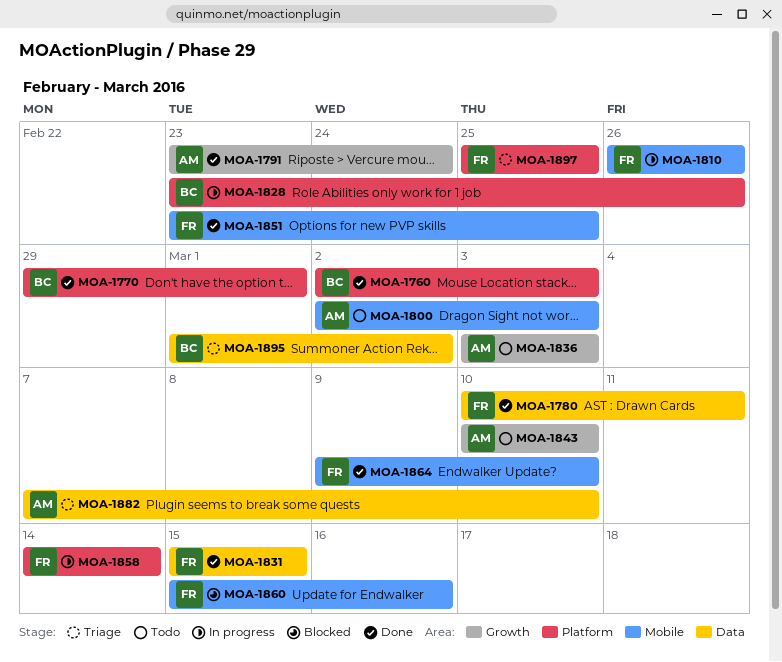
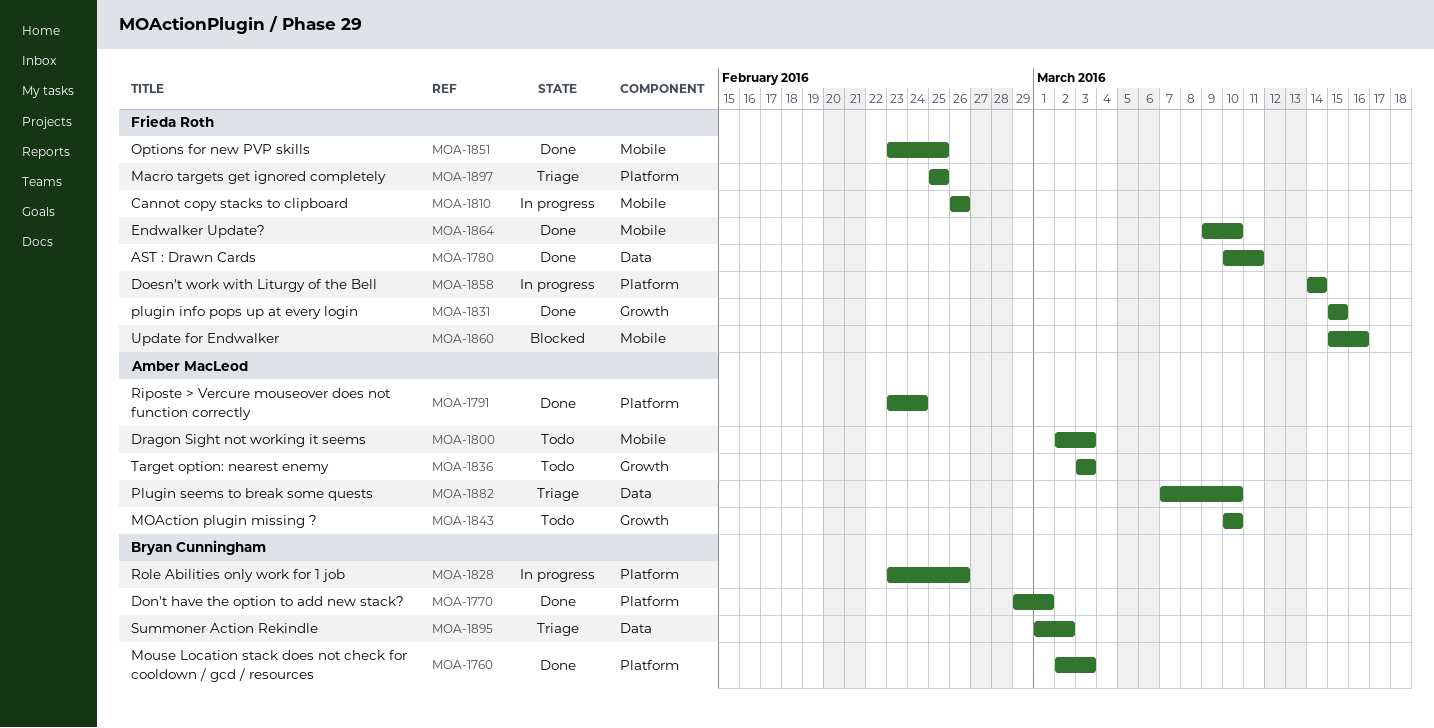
MOA-1791, label: Growth -> Platform
MOA-1831, label: Data -> Growth

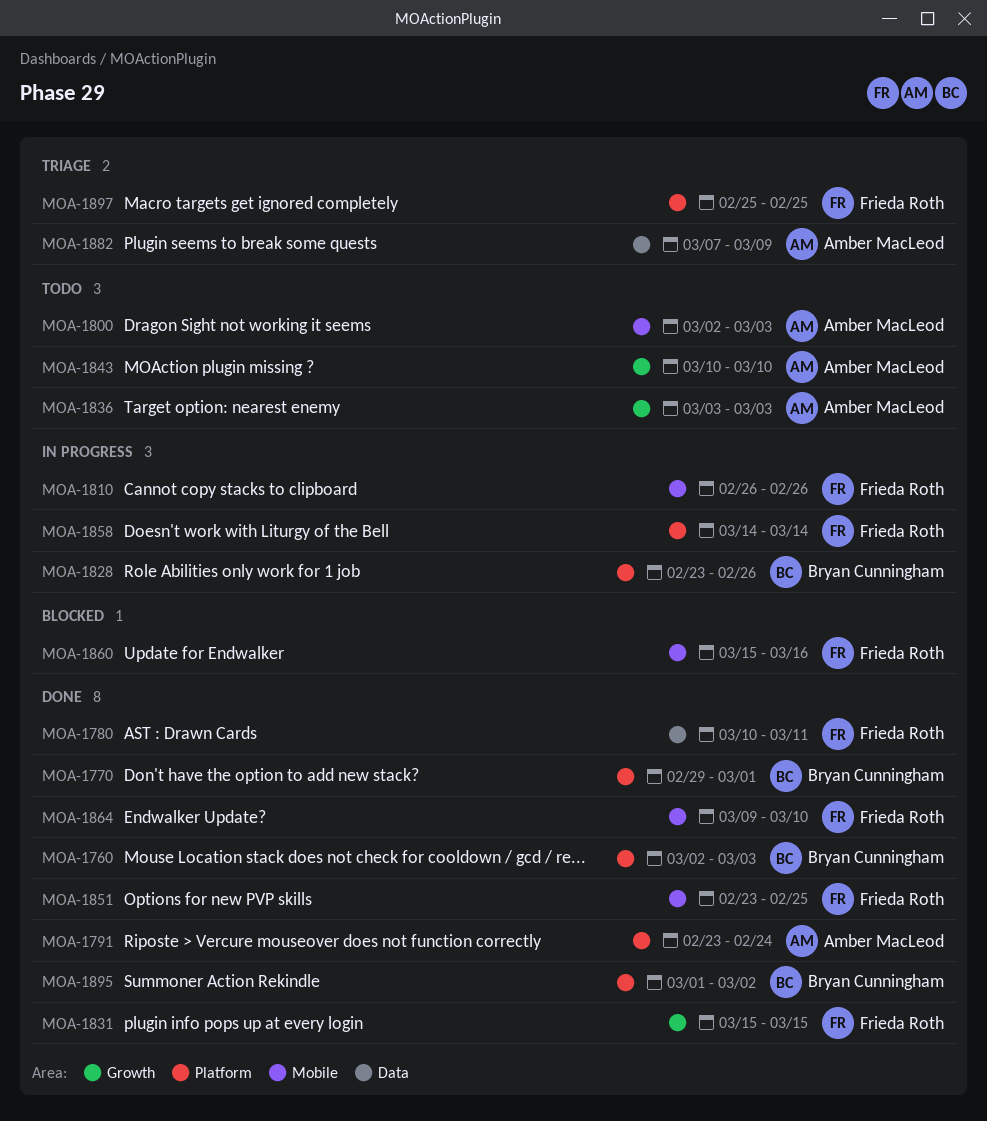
MOA-1882, due: Mar 10 -> Mar 9
MOA-1895, status: Triage -> Done
MOA-1895, label: Data -> Platform

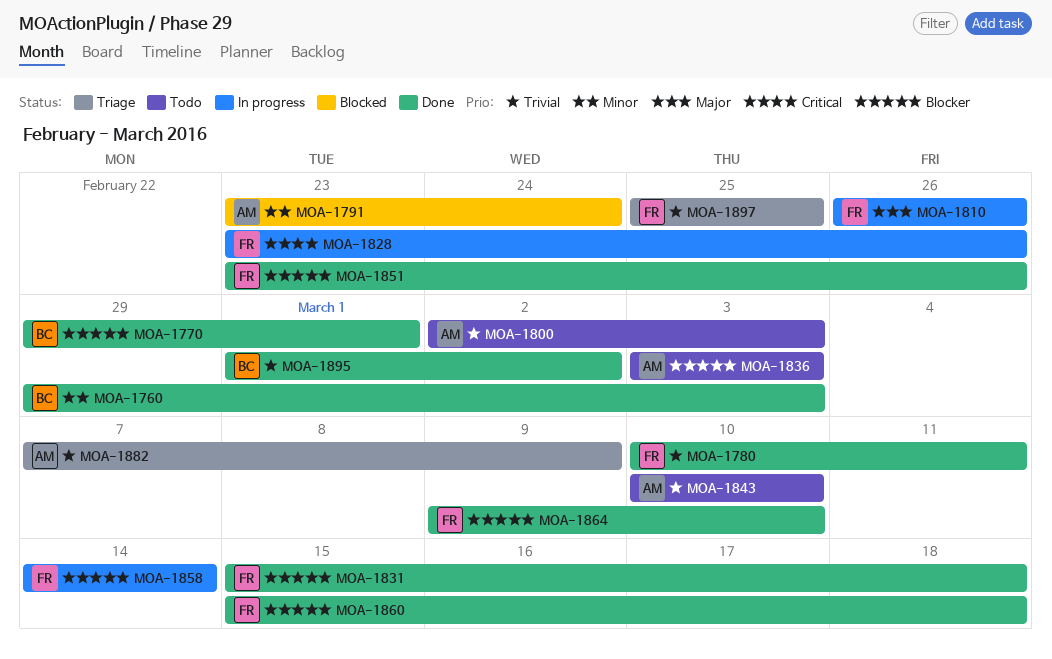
MOA-1760, start: Mar 2 -> Feb 29
MOA-1791, status: Done -> Blocked
MOA-1828, owner: Bryan Cunningham -> Frieda Roth
MOA-1831, due: Mar 15 -> Mar 18
MOA-1851, due: Feb 25 -> Feb 26
MOA-1860, status: Blocked -> Done
MOA-1860, due: Mar 16 -> Mar 18

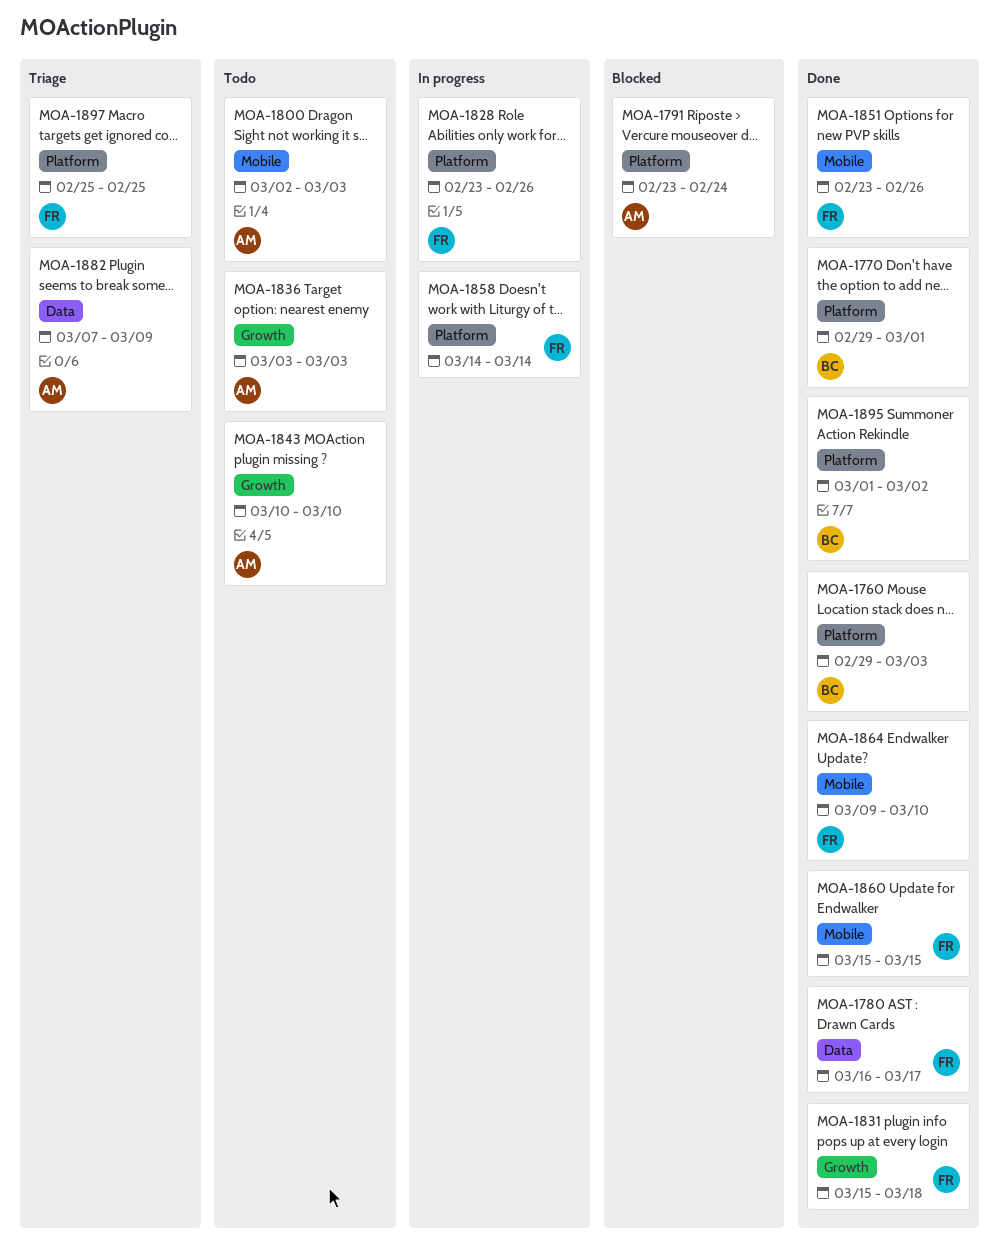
MOA-1780, start: Mar 10 -> Mar 16
MOA-1780, due: Mar 11 -> Mar 17
MOA-1810: present -> none
MOA-1860, due: Mar 18 -> Mar 15

